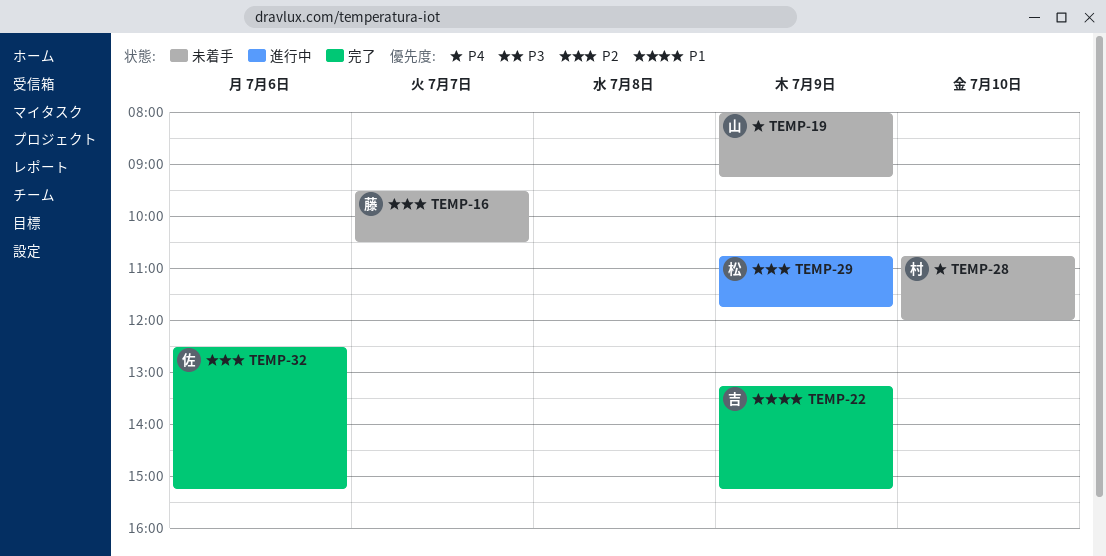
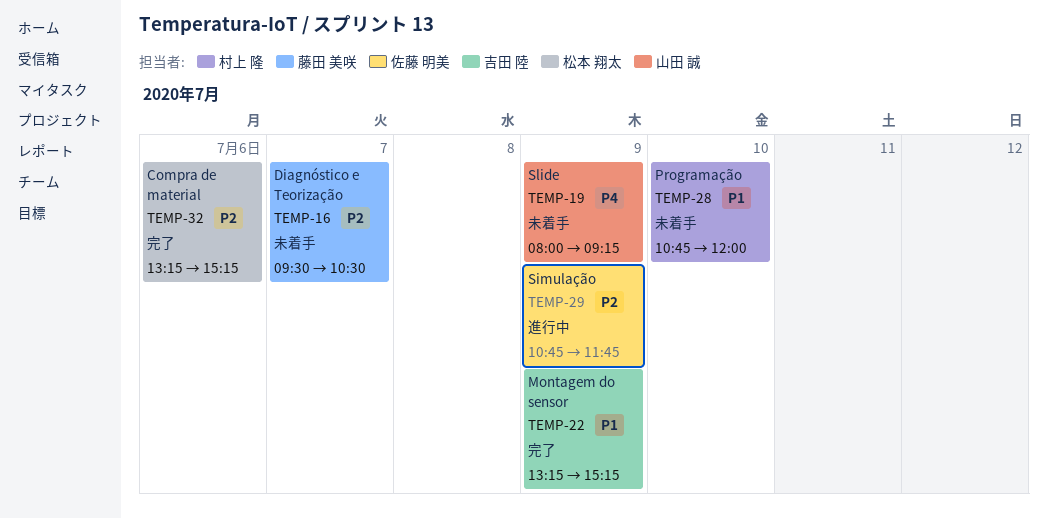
TEMP-28, priority: P4 -> P1
TEMP-29, owner: 松本 翔太 -> 佐藤 明美
TEMP-32, owner: 佐藤 明美 -> 松本 翔太
TEMP-32, begins: 12:30 -> 13:15

